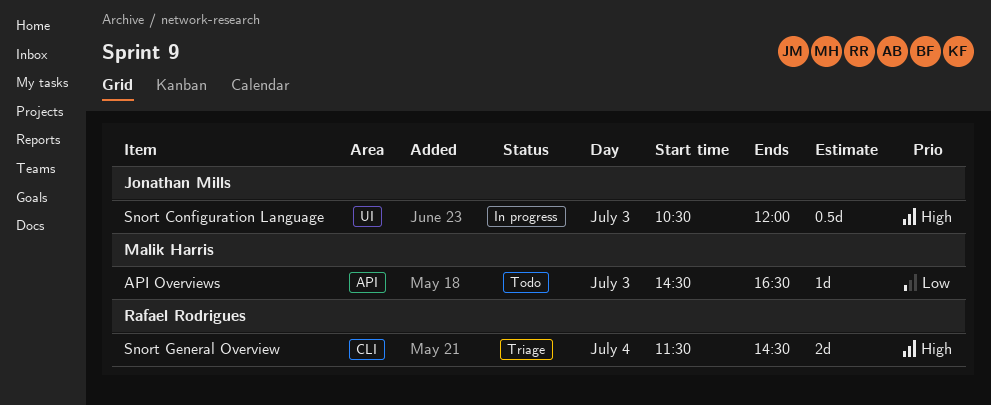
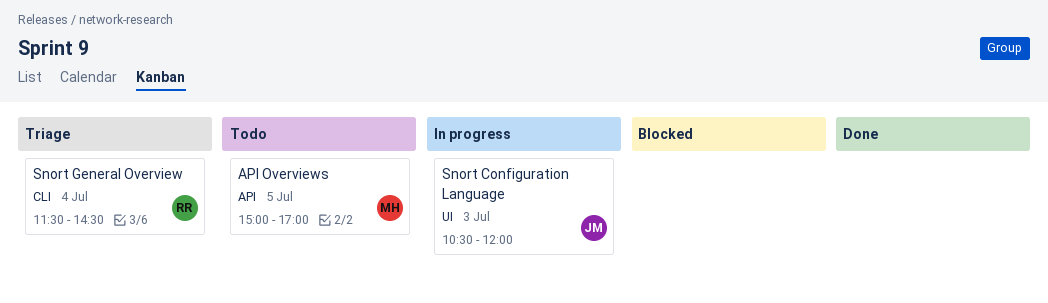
API Overviews, day: Jul 3 -> Jul 5
API Overviews, begins: 14:30 -> 15:00
API Overviews, ends: 16:30 -> 17:00

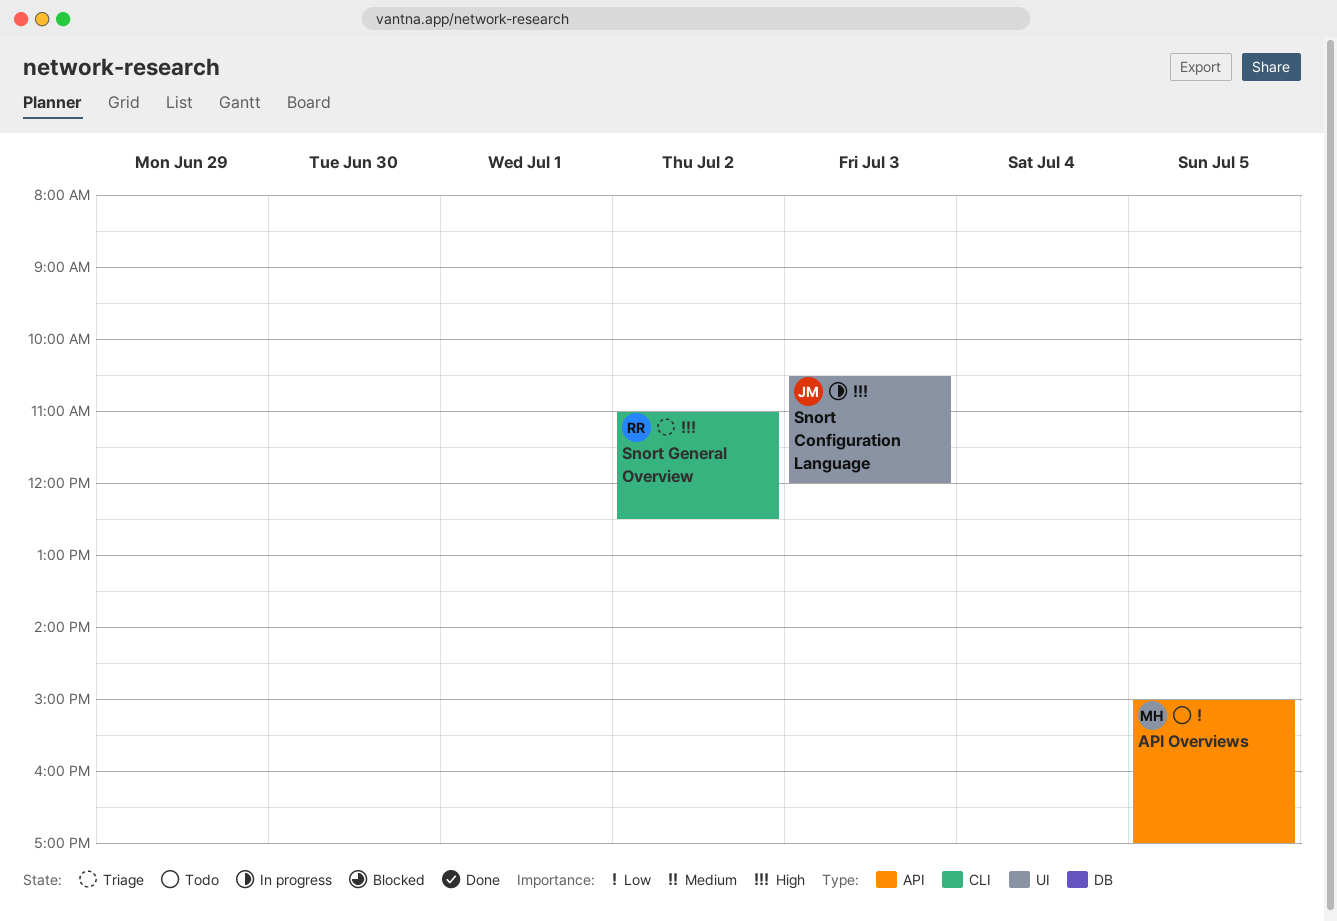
Snort General Overview, day: Jul 4 -> Jul 2
Snort General Overview, begins: 11:30 -> 11:00
Snort General Overview, ends: 14:30 -> 12:30

